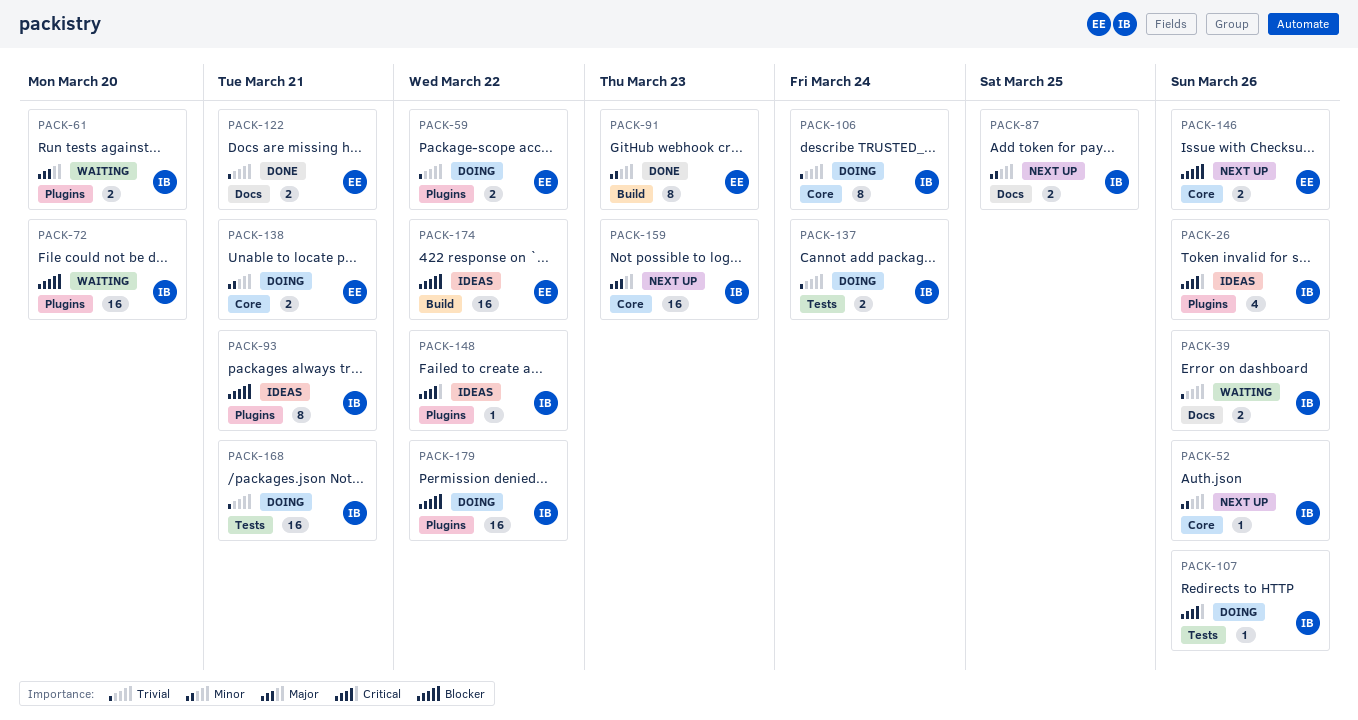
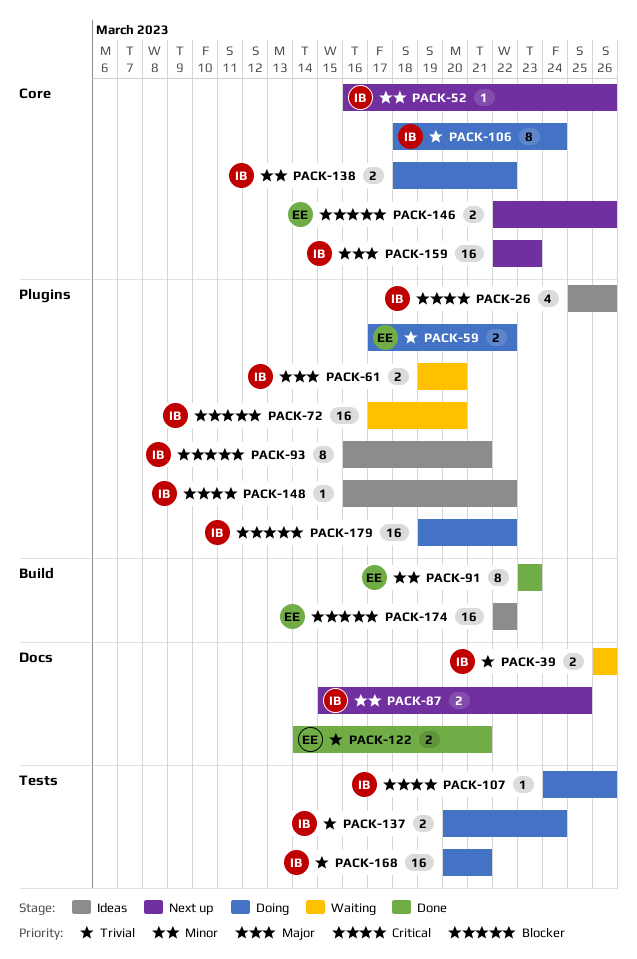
PACK-138, owner: EE -> IB
PACK-138, due: Mar 21 -> Mar 22

